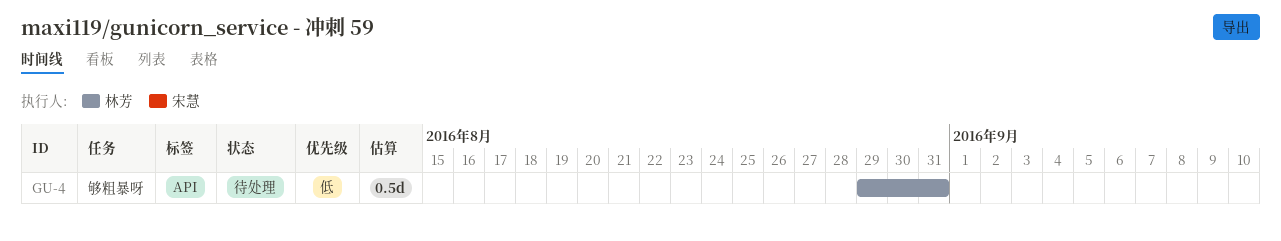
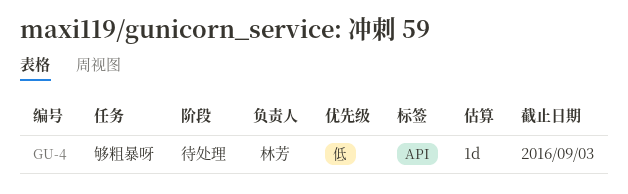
GU-4, estimate: 0.5d -> 1d
GU-4, due: Aug 31 -> Sep 3

